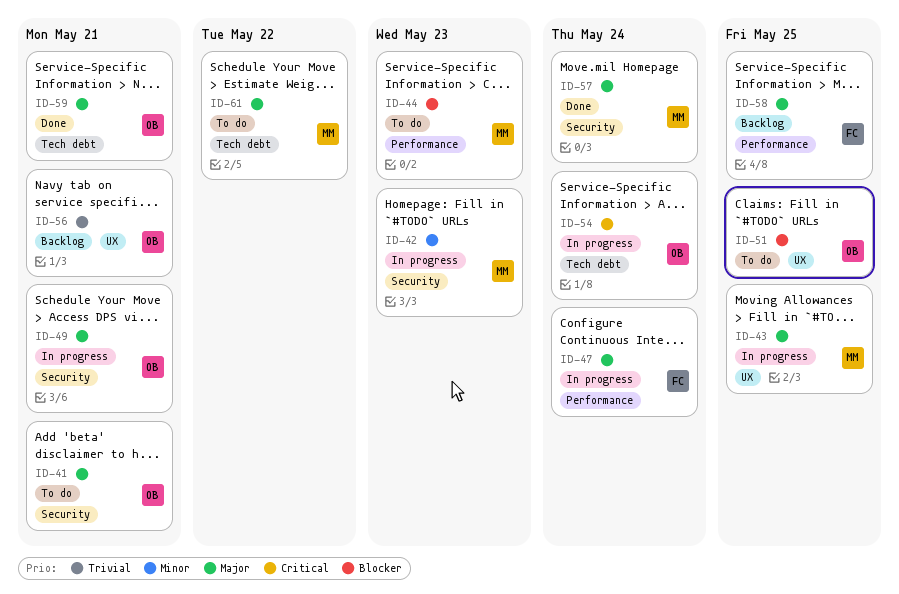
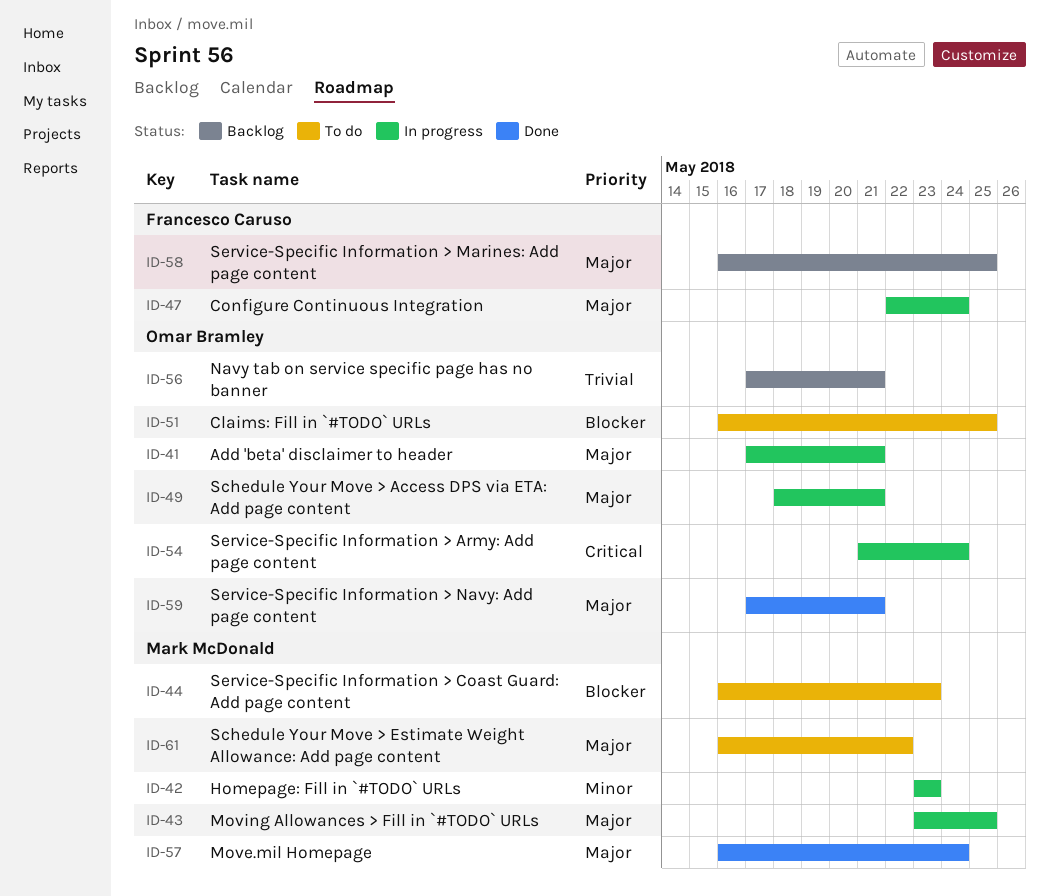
ID-41, status: To do -> In progress

